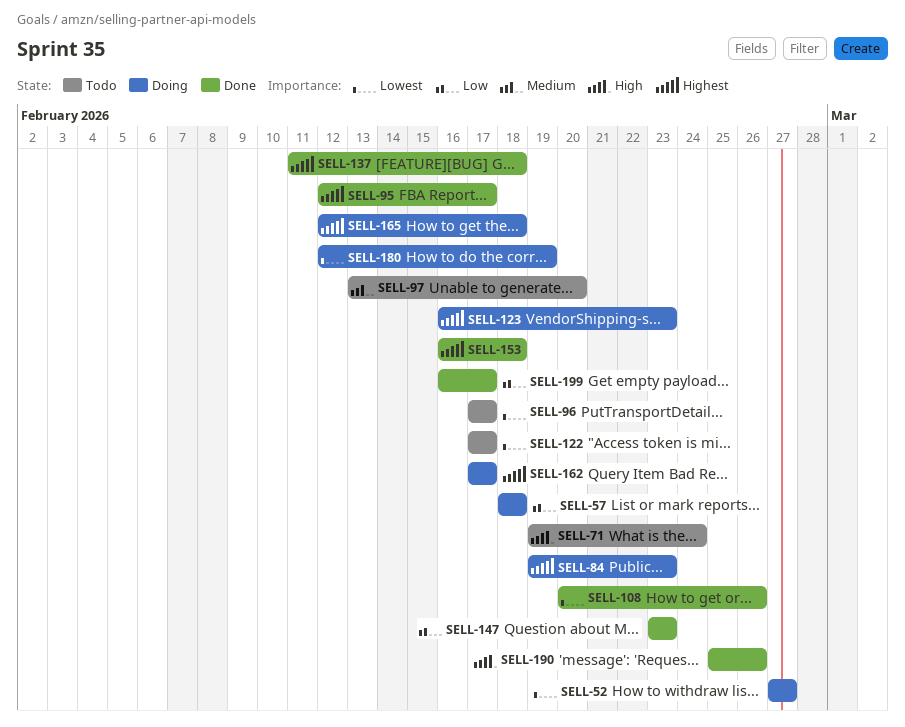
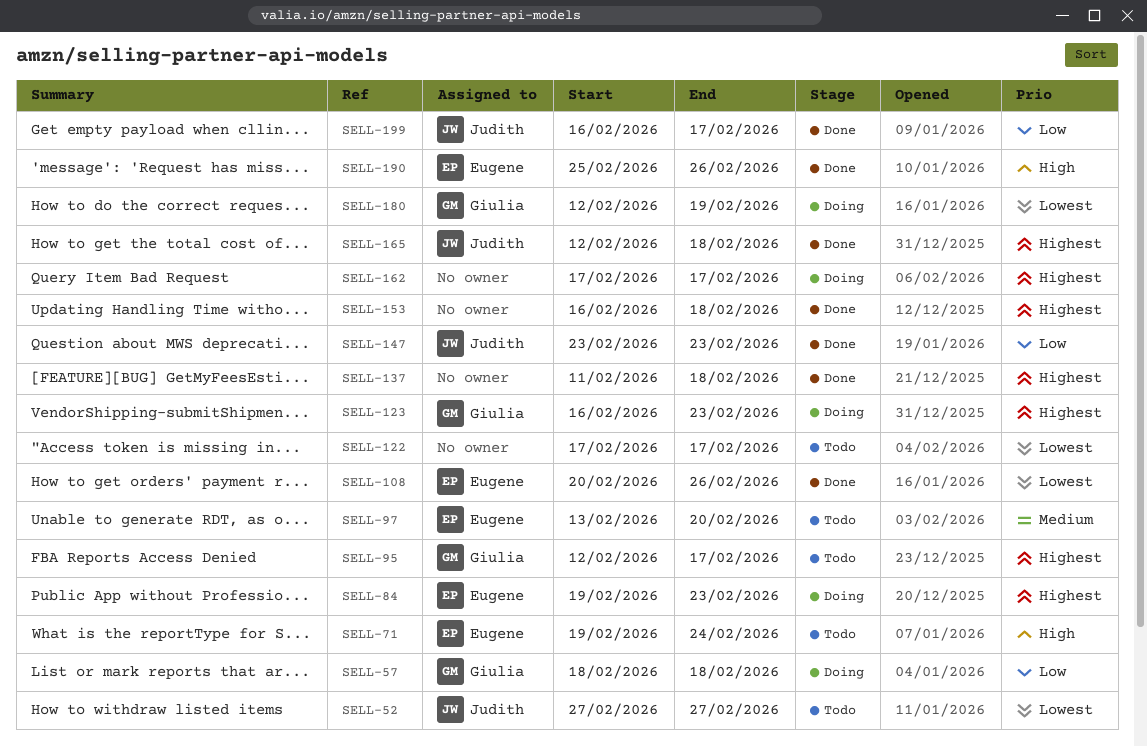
SELL-52, status: Doing -> Todo
SELL-95, status: Done -> Todo
SELL-96: present -> none
SELL-165, status: Doing -> Done

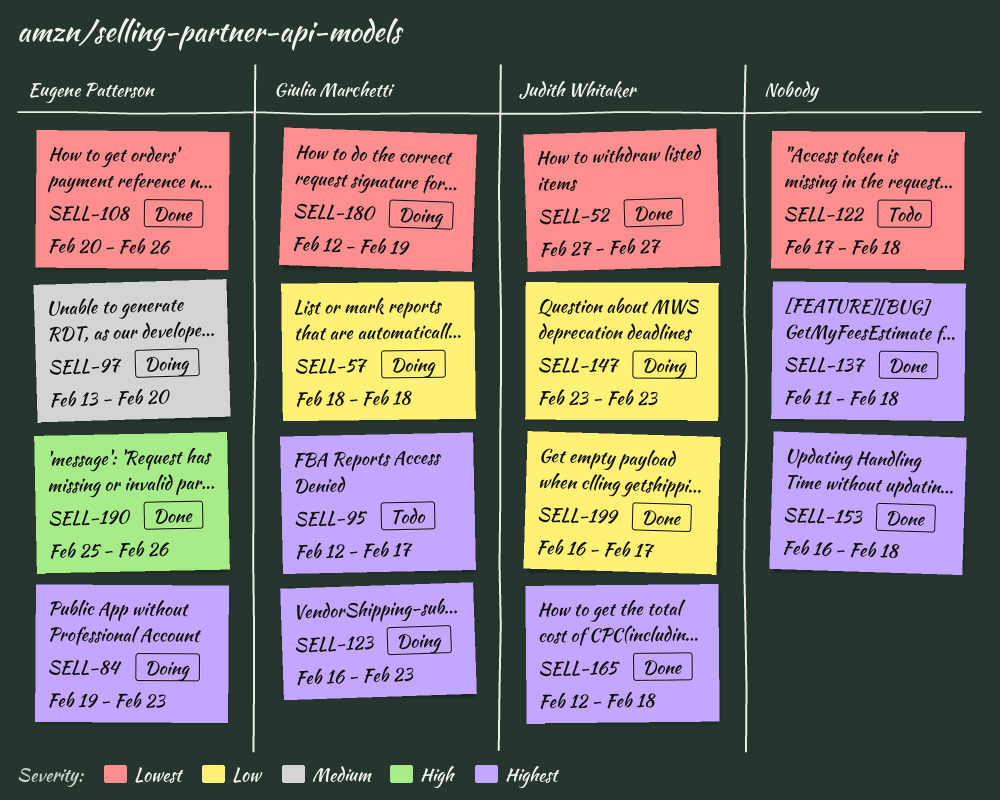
SELL-52, status: Todo -> Done
SELL-71: present -> none
SELL-97, status: Todo -> Doing
SELL-122, due: Feb 17 -> Feb 18
SELL-147, status: Done -> Doing
SELL-162: present -> none

